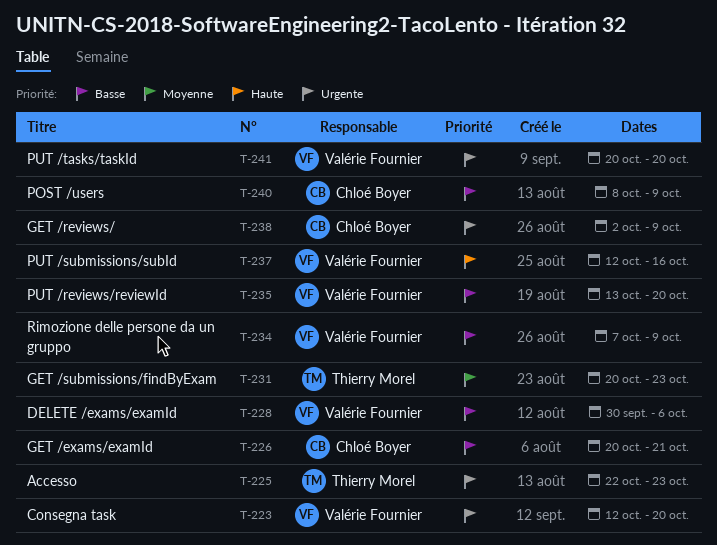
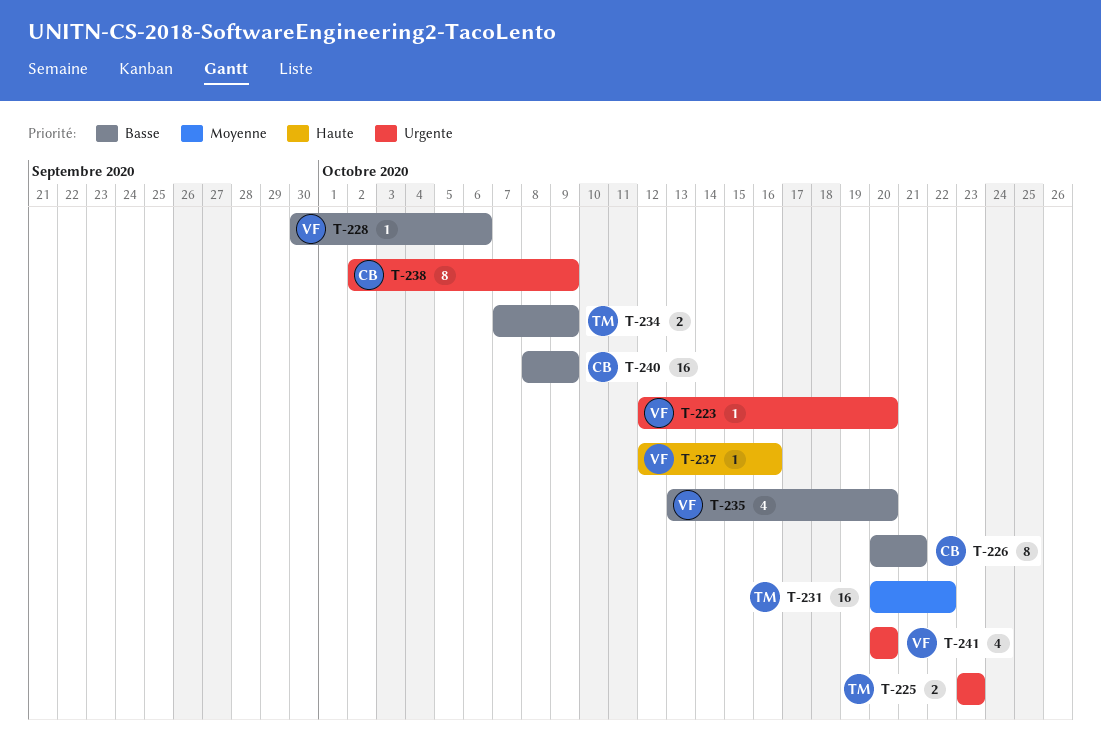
T-225, start: Oct 22 -> Oct 23
T-231, due: Oct 23 -> Oct 22
T-234, owner: Valérie Fournier -> Thierry Morel

